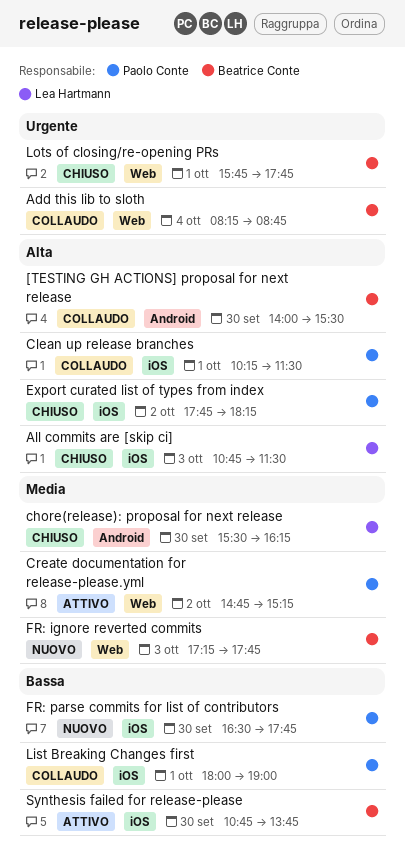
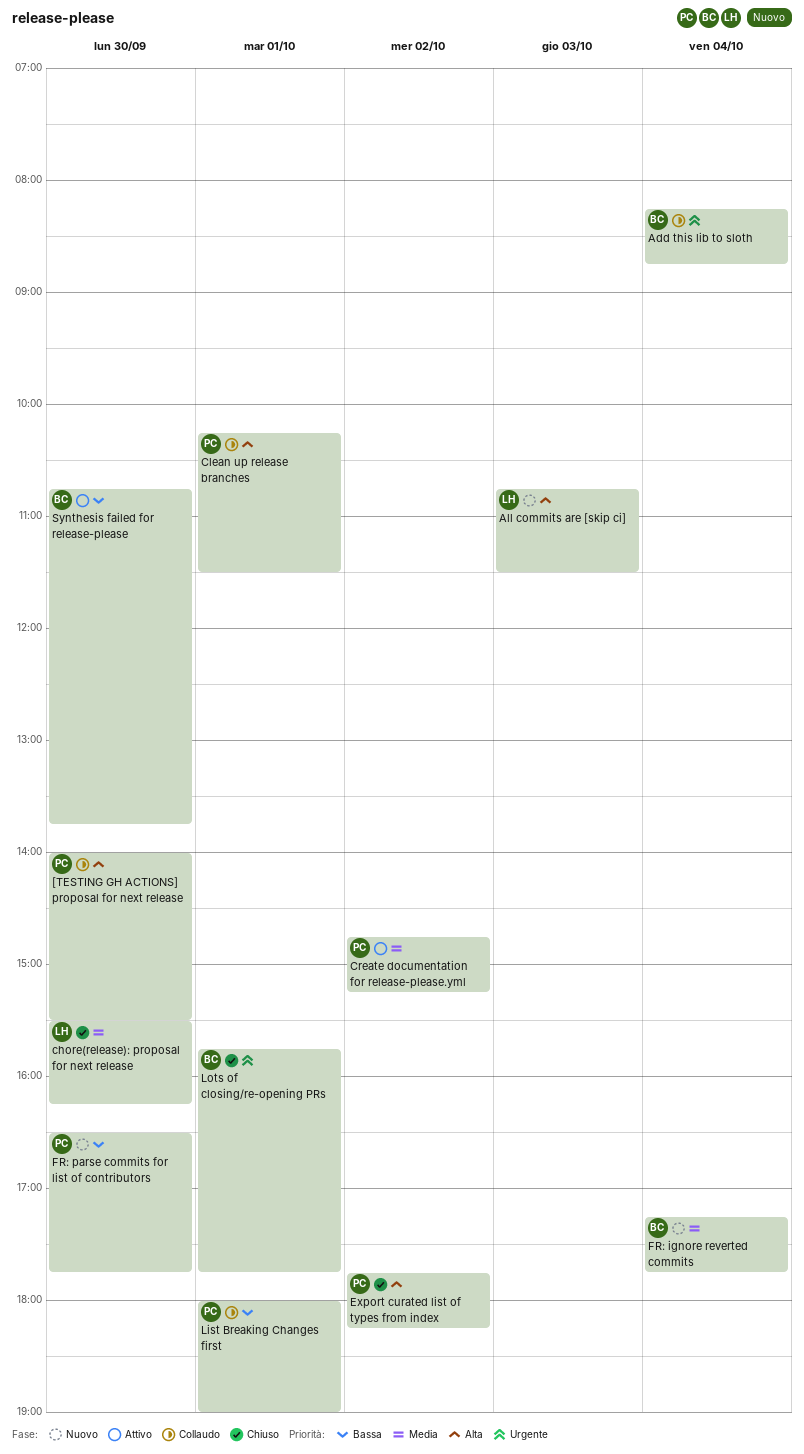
[TESTING GH ACTIONS] proposal for next release, owner: Beatrice Conte -> Paolo Conte
All commits are [skip ci], status: Chiuso -> Nuovo
FR: ignore reverted commits, day: Oct 3 -> Oct 4

